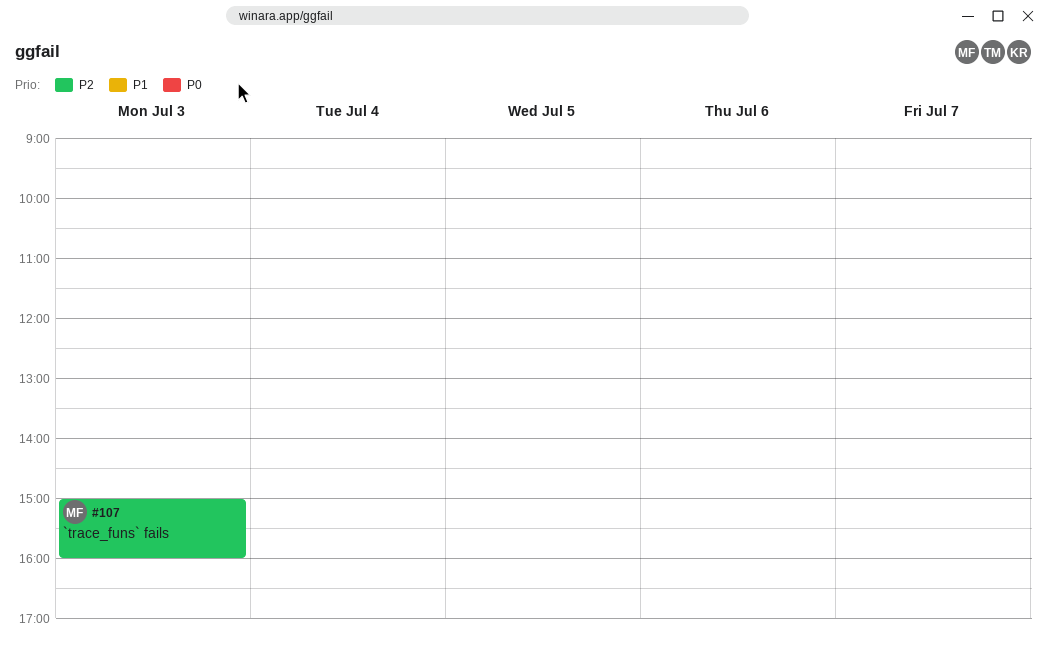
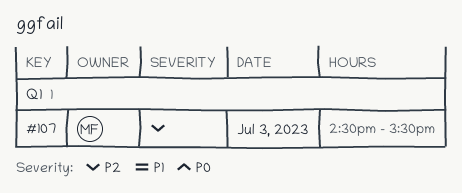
#107, begins: 15:00 -> 14:30
#107, ends: 16:00 -> 15:30

